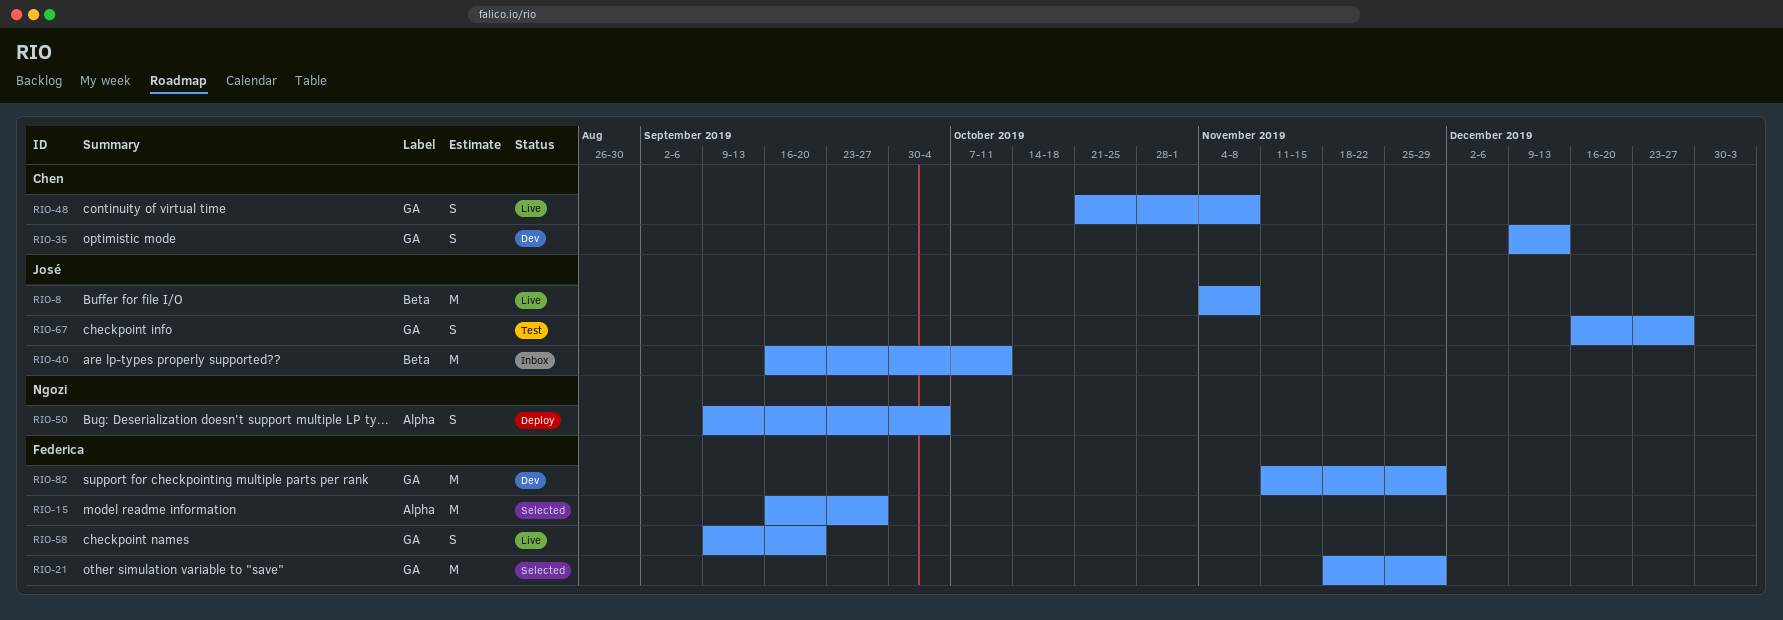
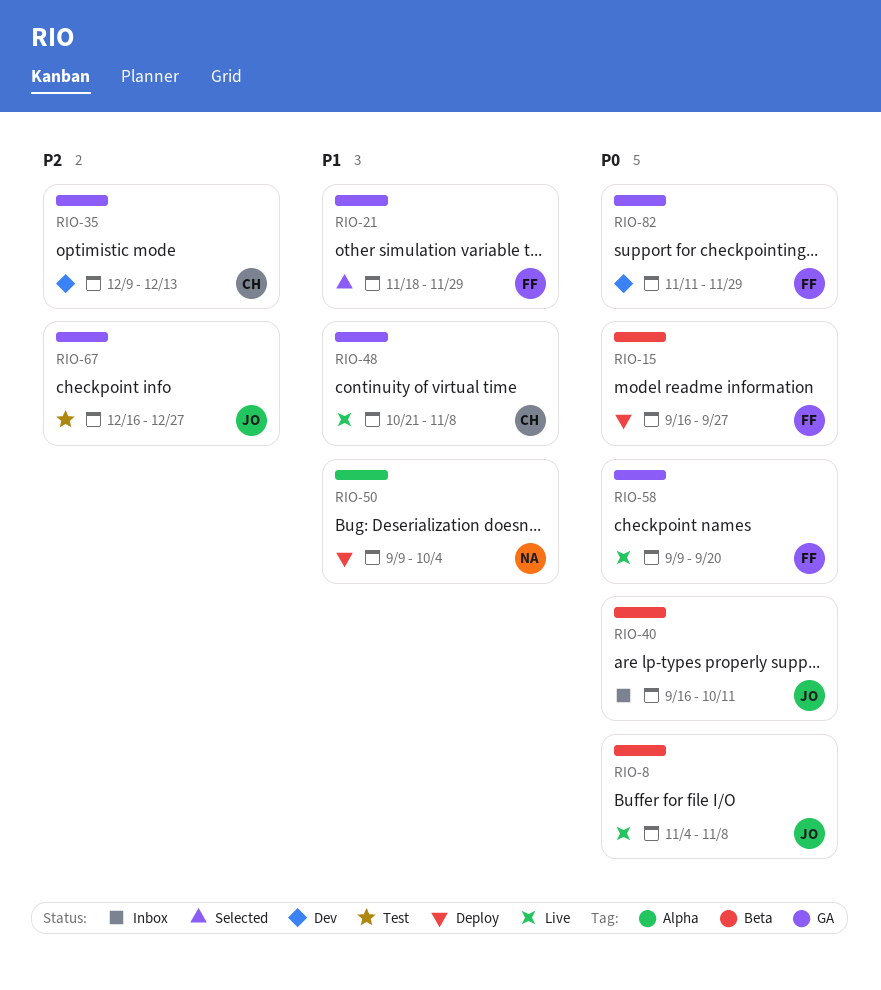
RIO-15, status: Selected -> Deploy
RIO-15, label: Alpha -> Beta

